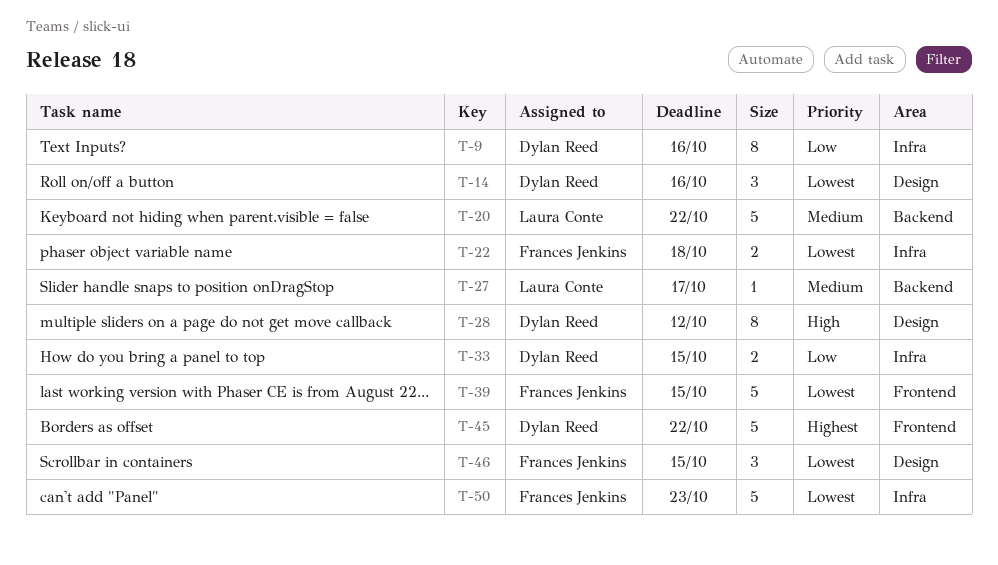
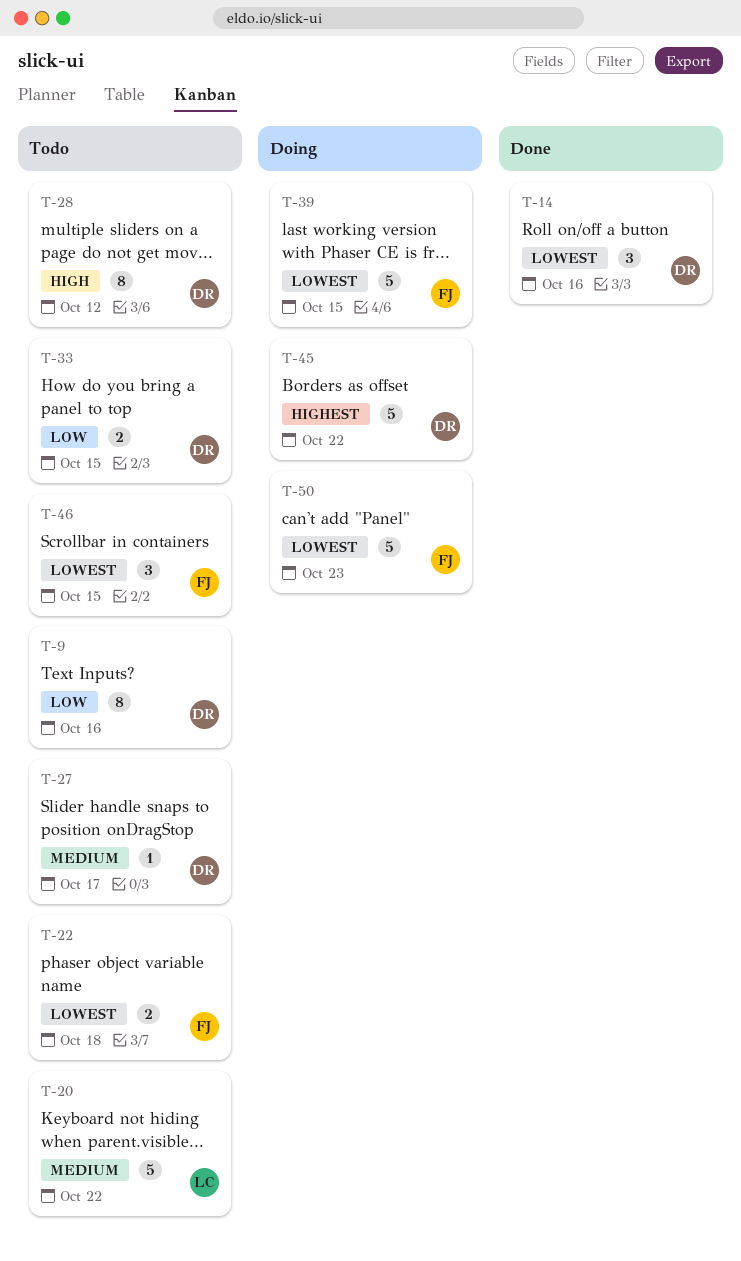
T-27, owner: Laura Conte -> Dylan Reed

